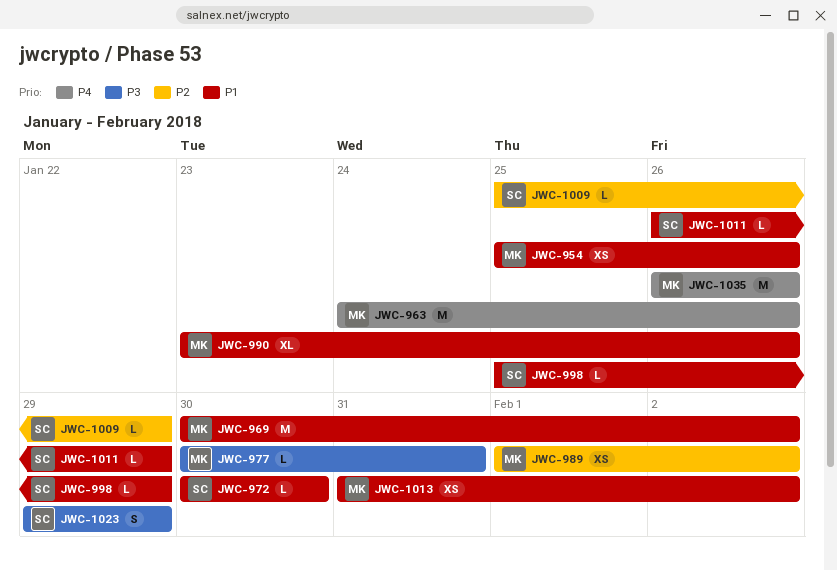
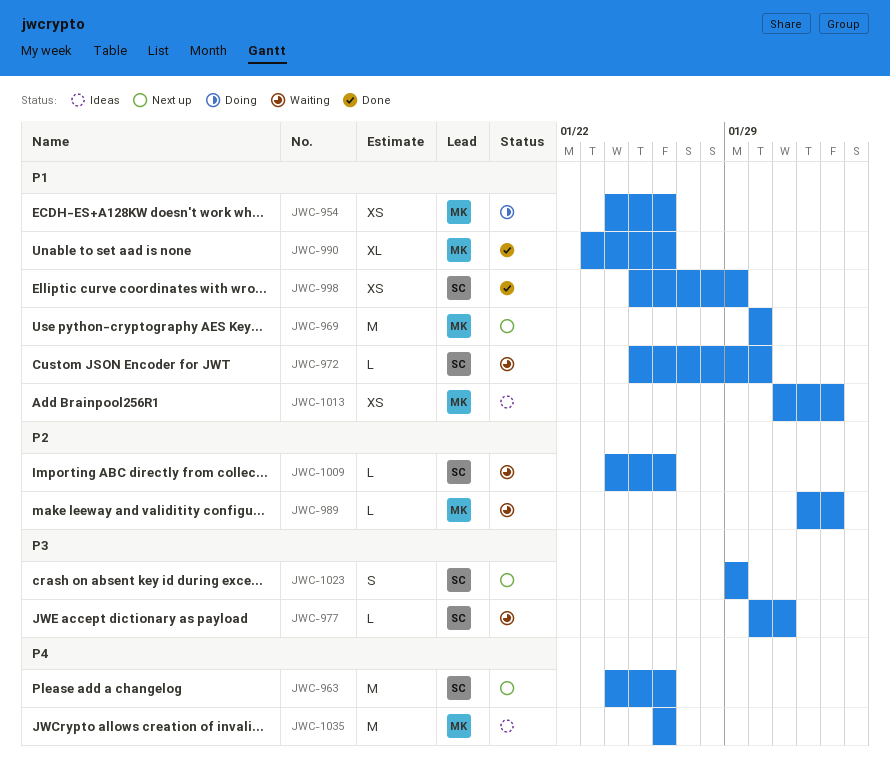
JWC-954, start: Jan 25 -> Jan 24
JWC-963, owner: MK -> SC
JWC-969, due: Feb 2 -> Jan 30
JWC-972, start: Jan 30 -> Jan 25
JWC-977, owner: MK -> SC
JWC-989, estimate: XS -> L
JWC-998, estimate: L -> XS
JWC-1009, start: Jan 25 -> Jan 24
JWC-1009, due: Jan 29 -> Jan 26
JWC-1011: present -> none

